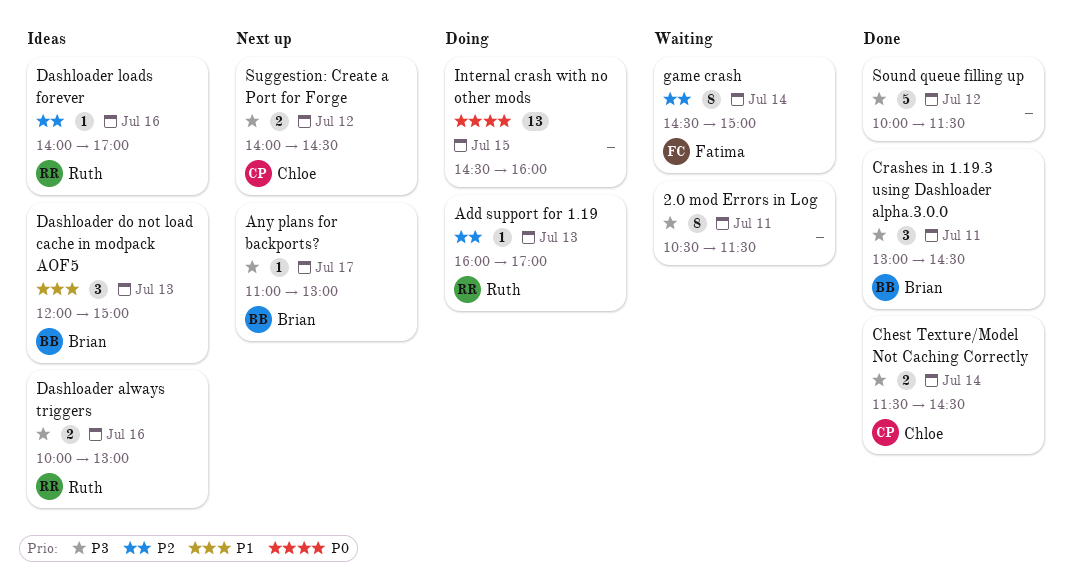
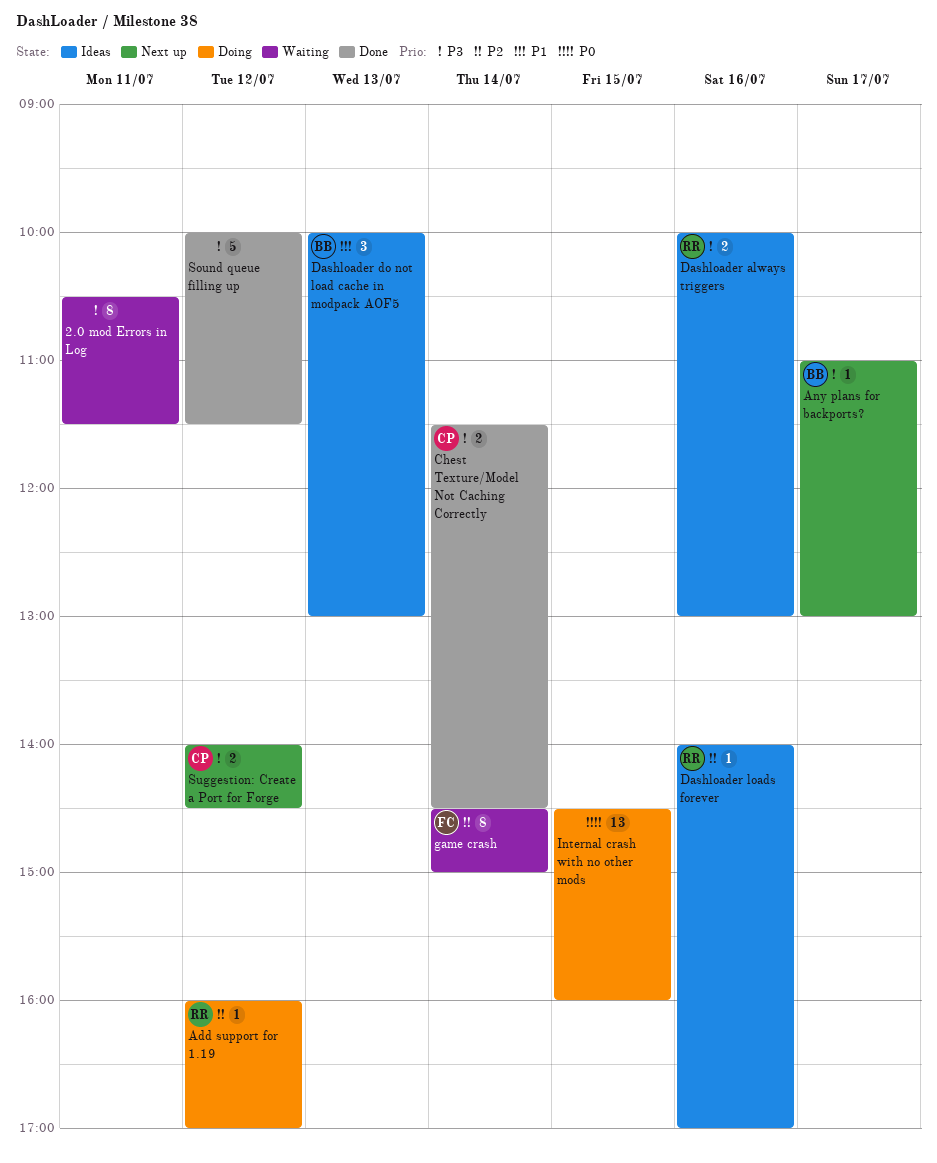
Add support for 1.19, day: Jul 13 -> Jul 12
Crashes in 1.19.3 using Dashloader alpha.3.0.0: present -> none
Dashloader do not load cache in modpack AOF5, begins: 12:00 -> 10:00
Dashloader do not load cache in modpack AOF5, ends: 15:00 -> 13:00

